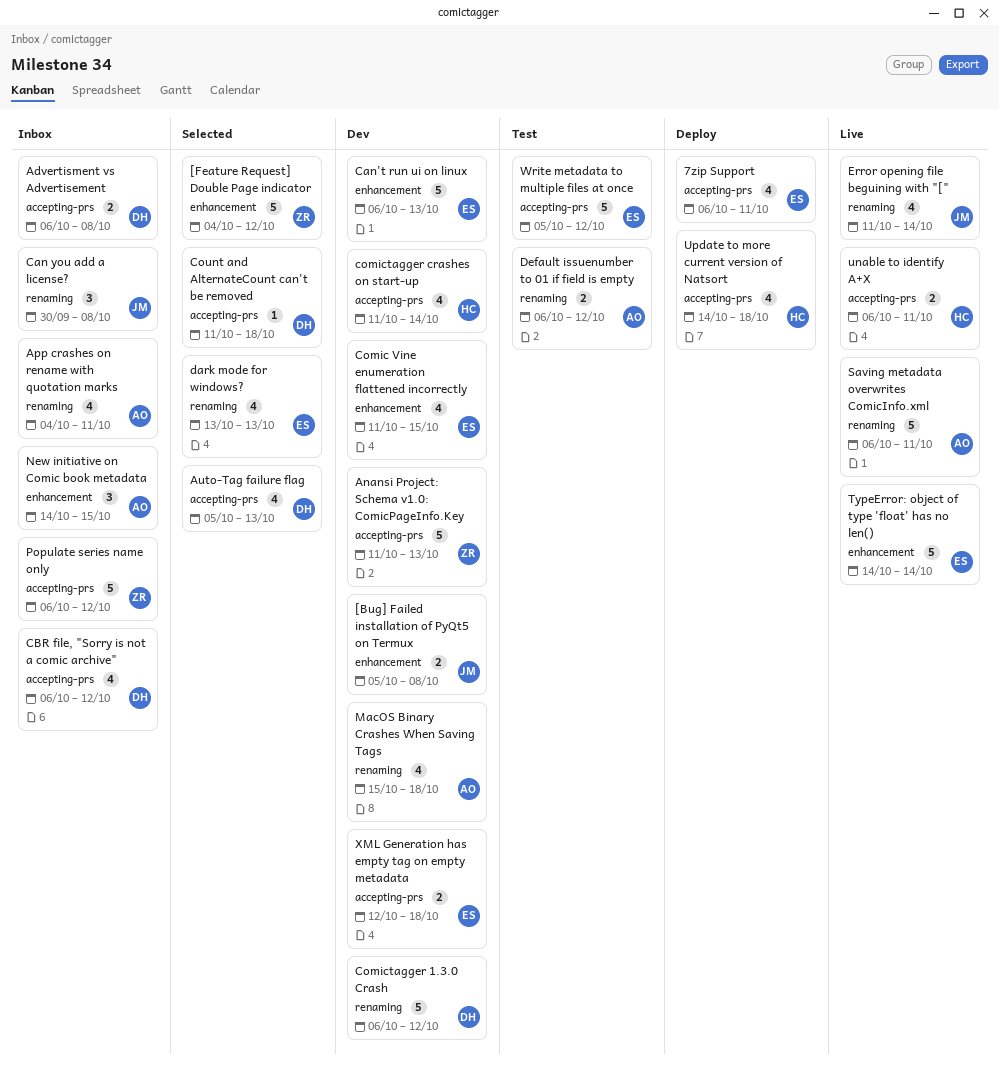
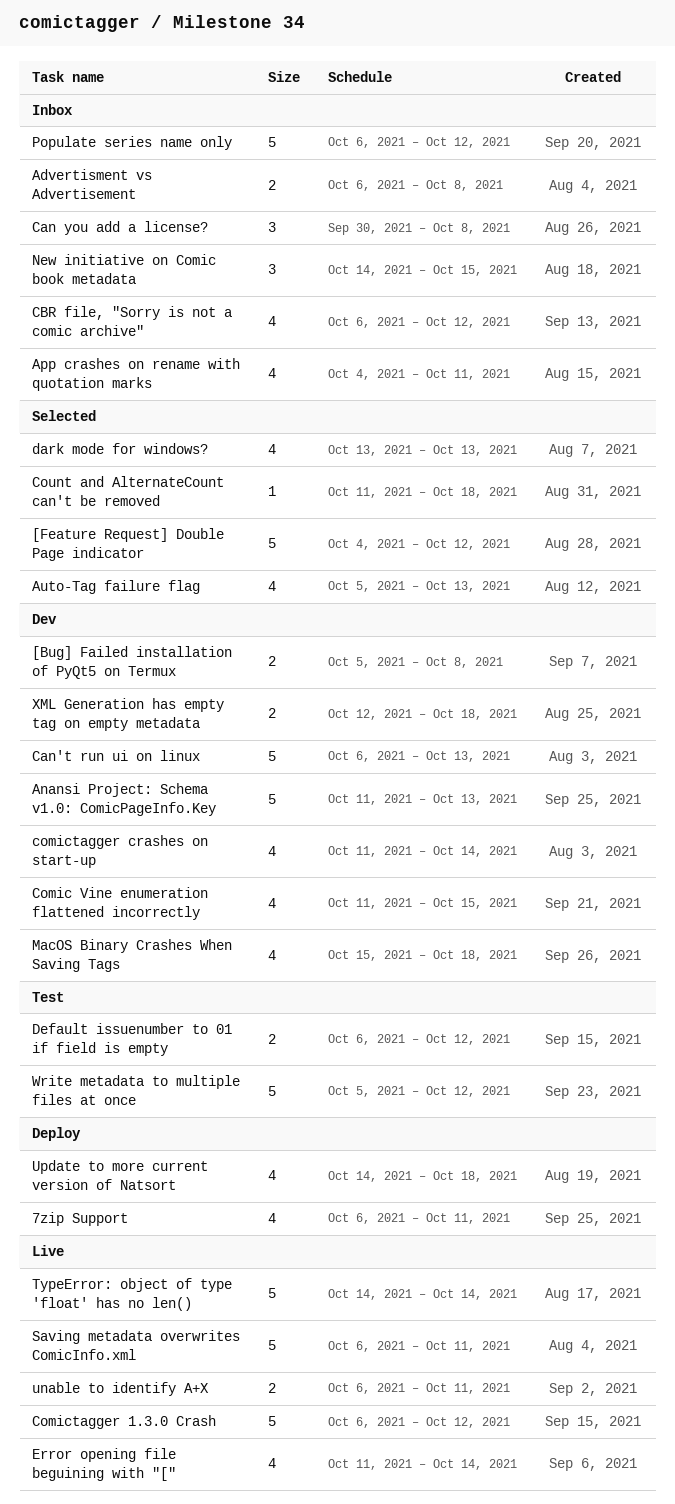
Comictagger 1.3.0 Crash, status: Dev -> Live

